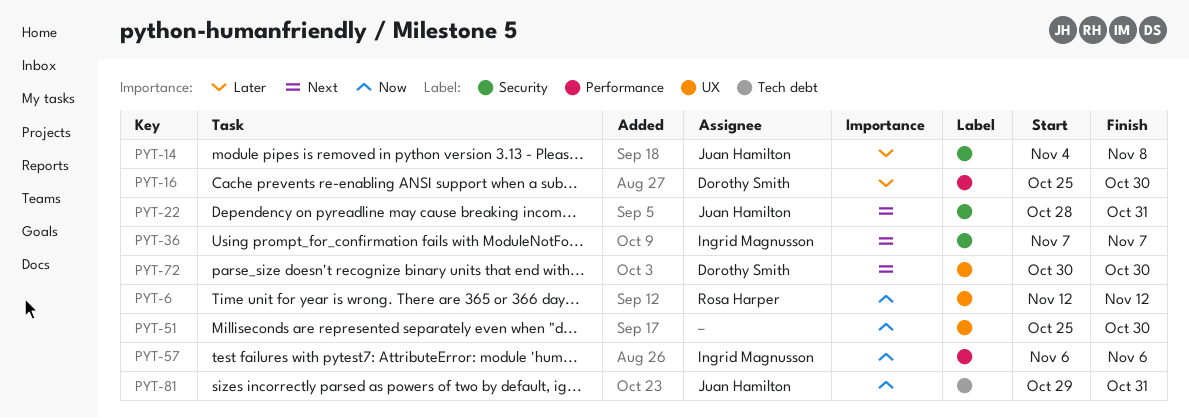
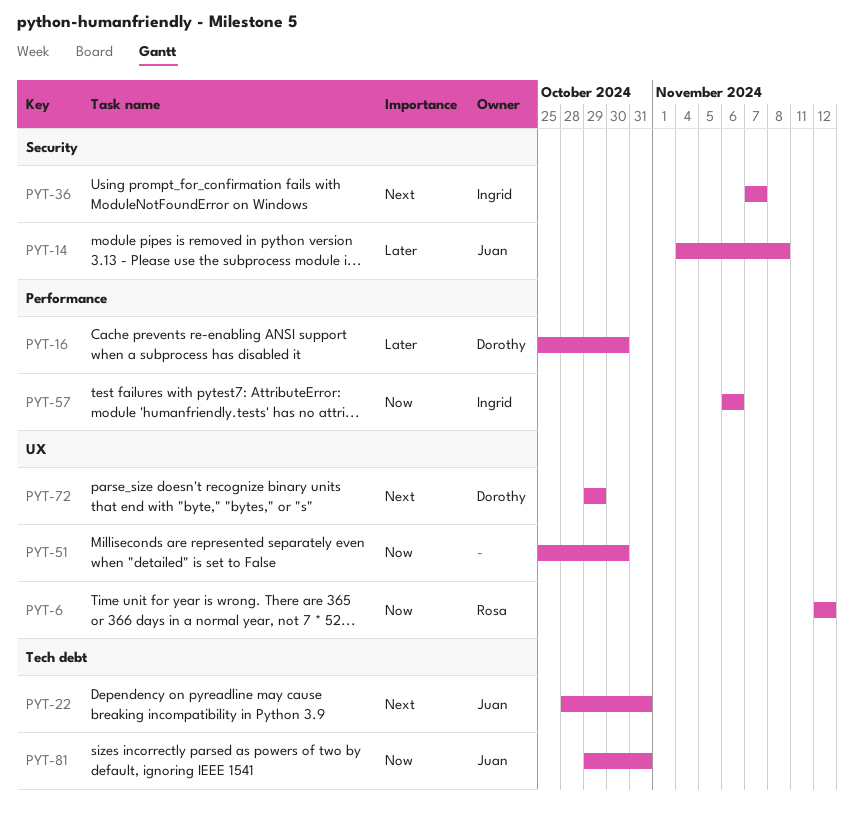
PYT-22, label: Security -> Tech debt
PYT-72, start: Oct 30 -> Oct 29
PYT-72, due: Oct 30 -> Oct 29

